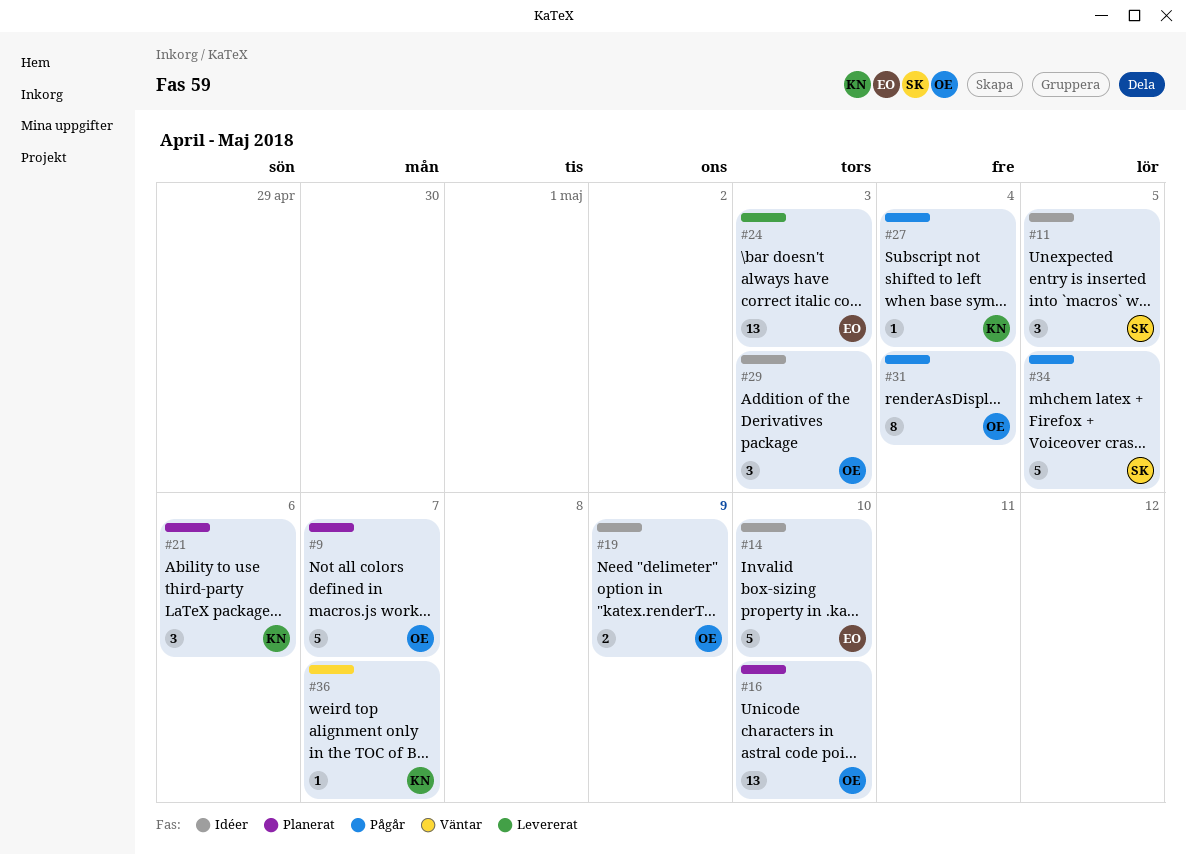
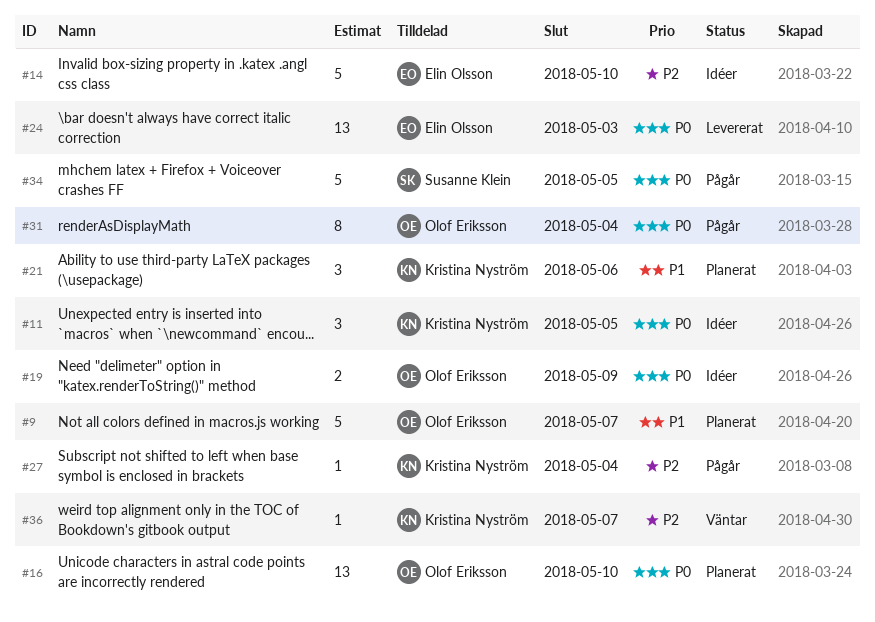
#11, owner: Susanne Klein -> Kristina Nyström
#29: present -> none

